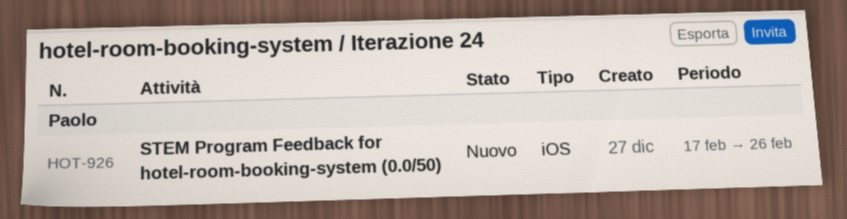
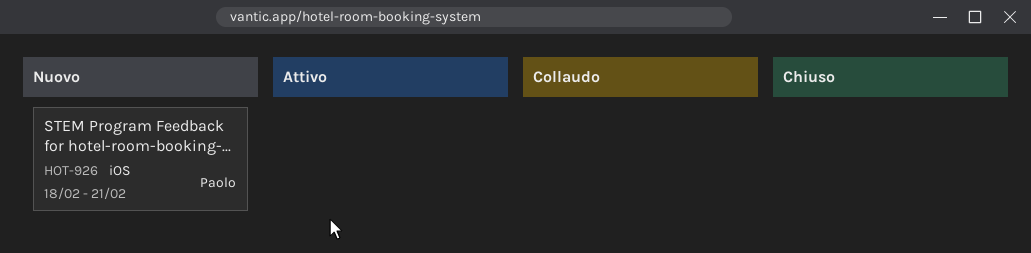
HOT-926, start: Feb 17 -> Feb 18
HOT-926, due: Feb 26 -> Feb 21

